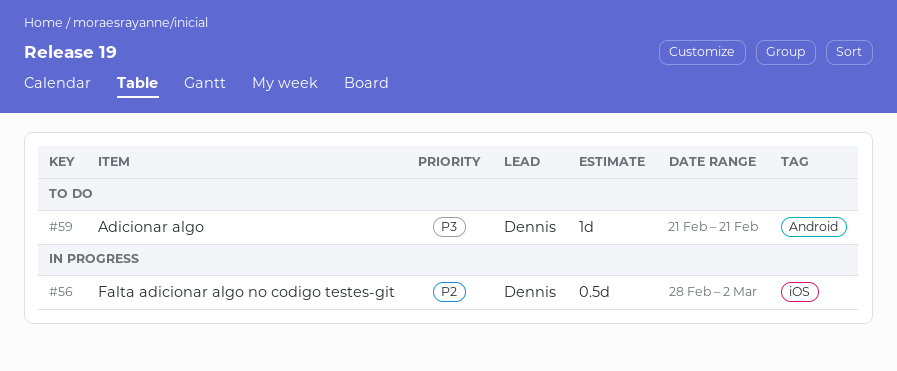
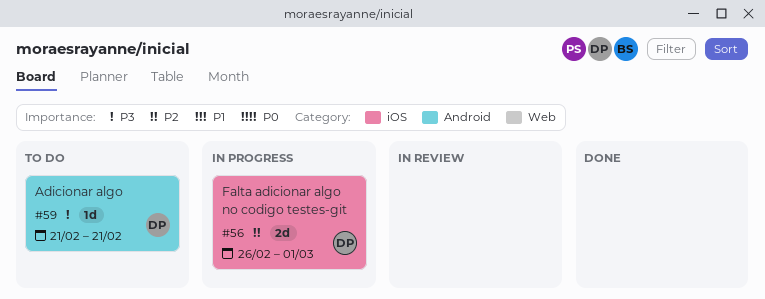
#56, estimate: 0.5d -> 2d
#56, start: Feb 28 -> Feb 26
#56, due: Mar 2 -> Mar 1

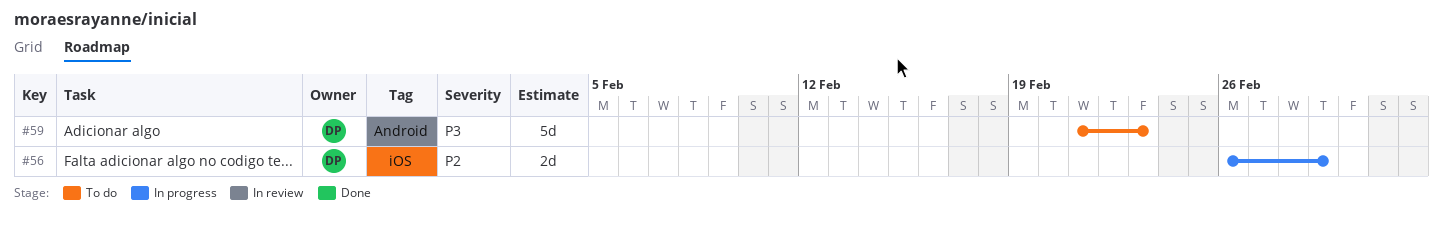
#59, estimate: 1d -> 5d
#59, due: Feb 21 -> Feb 23

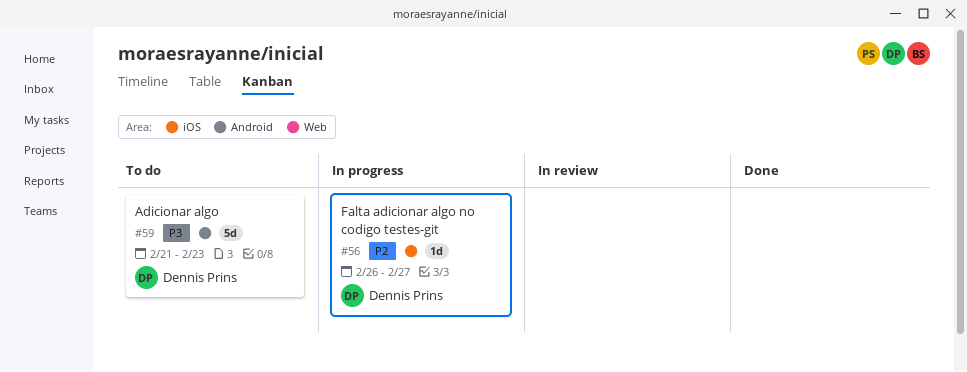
#56, estimate: 2d -> 1d
#56, due: Mar 1 -> Feb 27

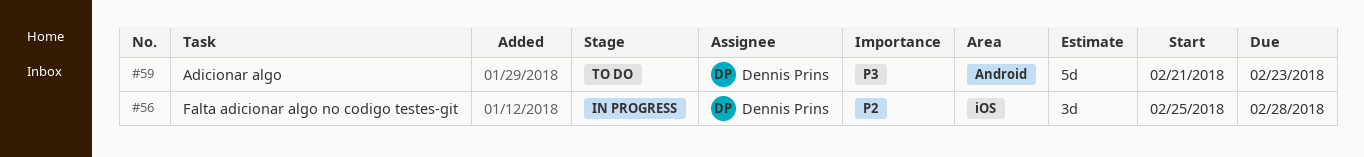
#56, estimate: 1d -> 3d
#56, start: Feb 26 -> Feb 25
#56, due: Feb 27 -> Feb 28

